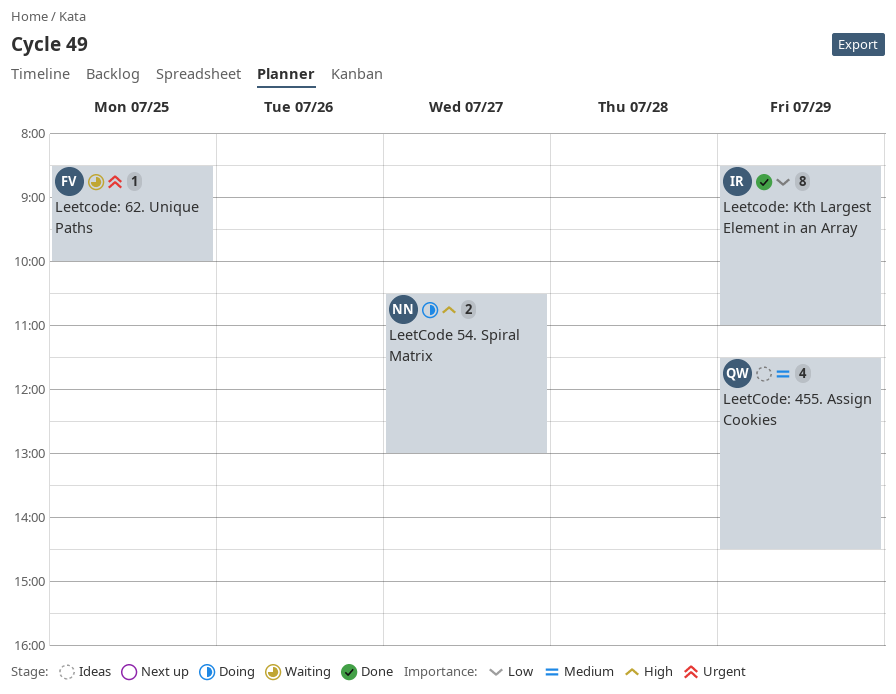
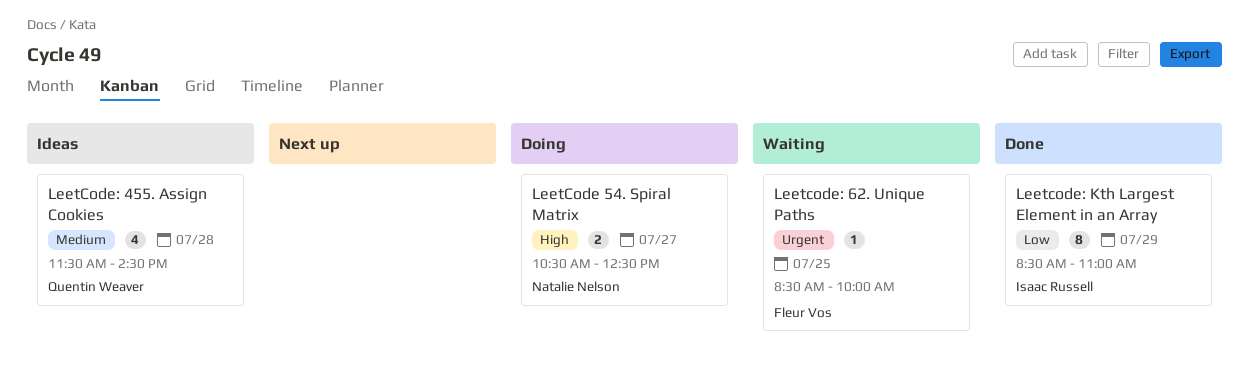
LeetCode 54. Spiral Matrix, ends: 13:00 -> 12:30
LeetCode: 455. Assign Cookies, day: Jul 29 -> Jul 28

